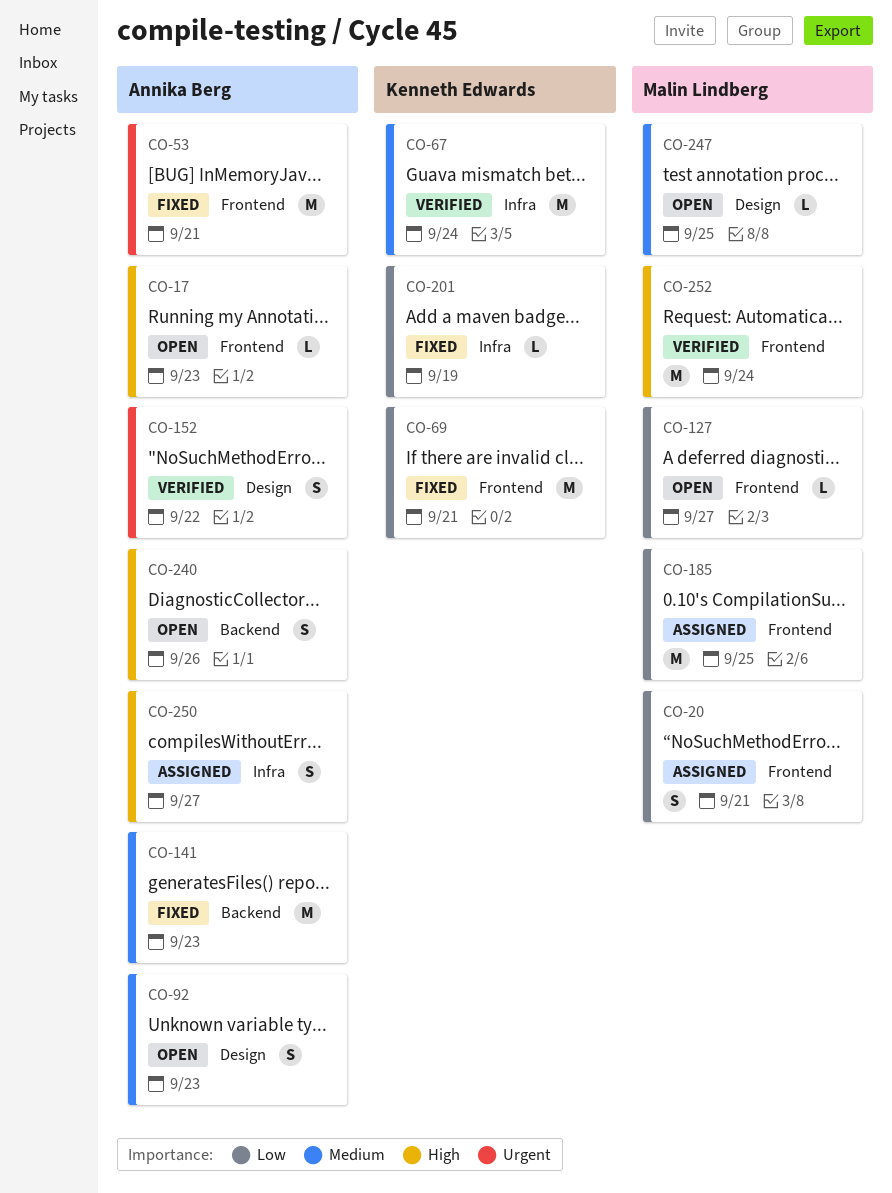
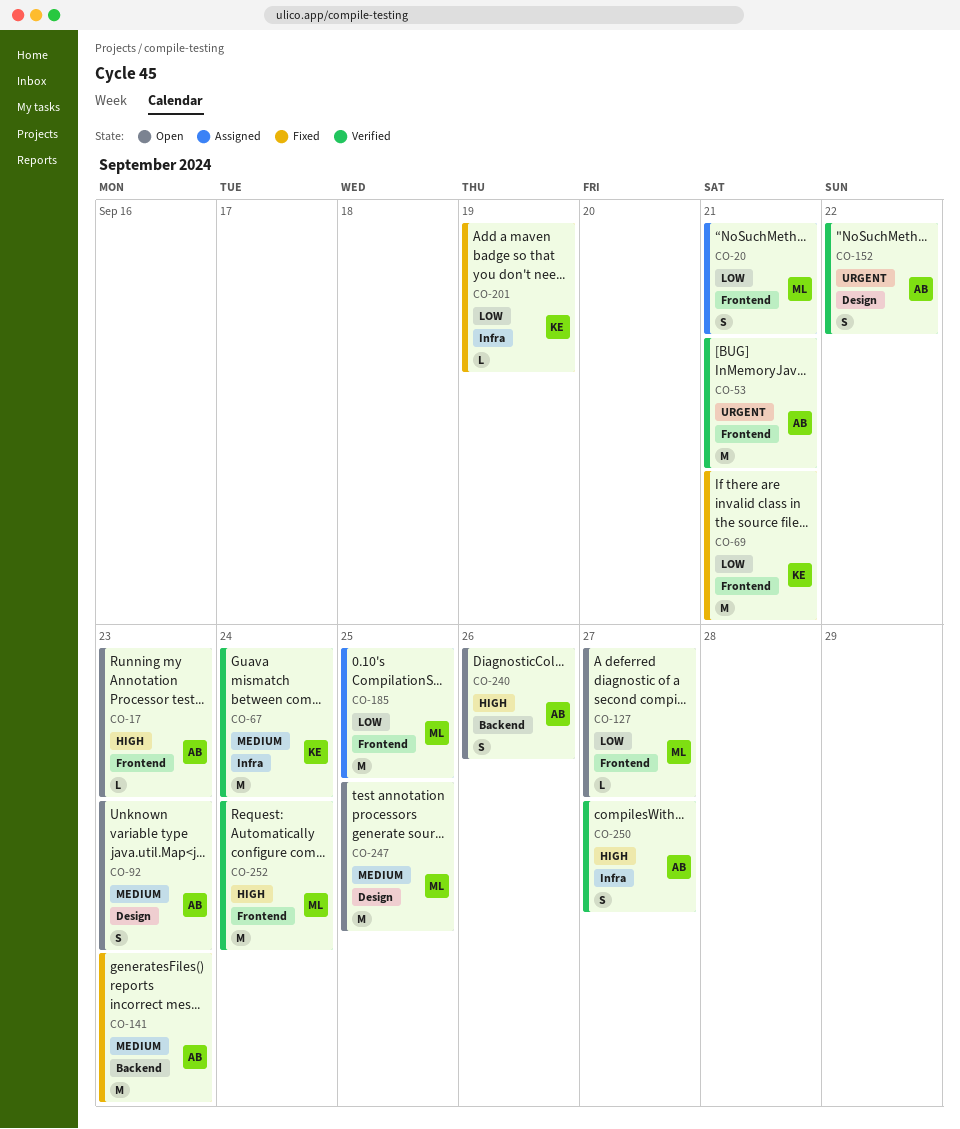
CO-53, status: Fixed -> Verified
CO-247, estimate: L -> M
CO-250, status: Assigned -> Verified

